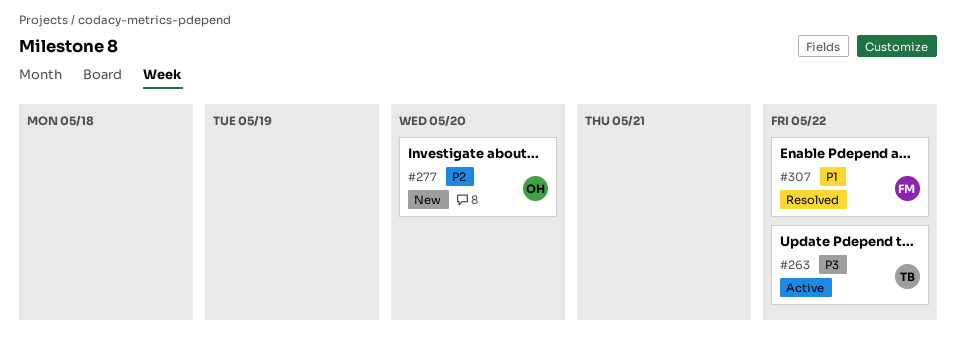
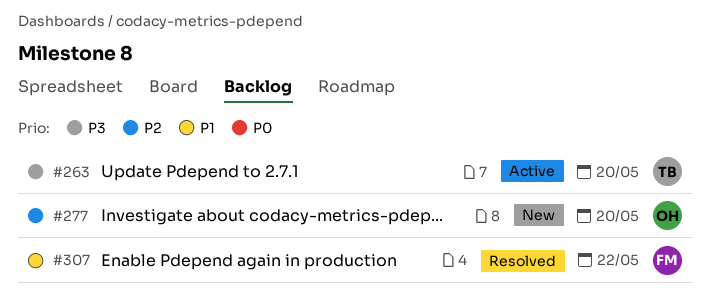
#263, due: May 22 -> May 20

